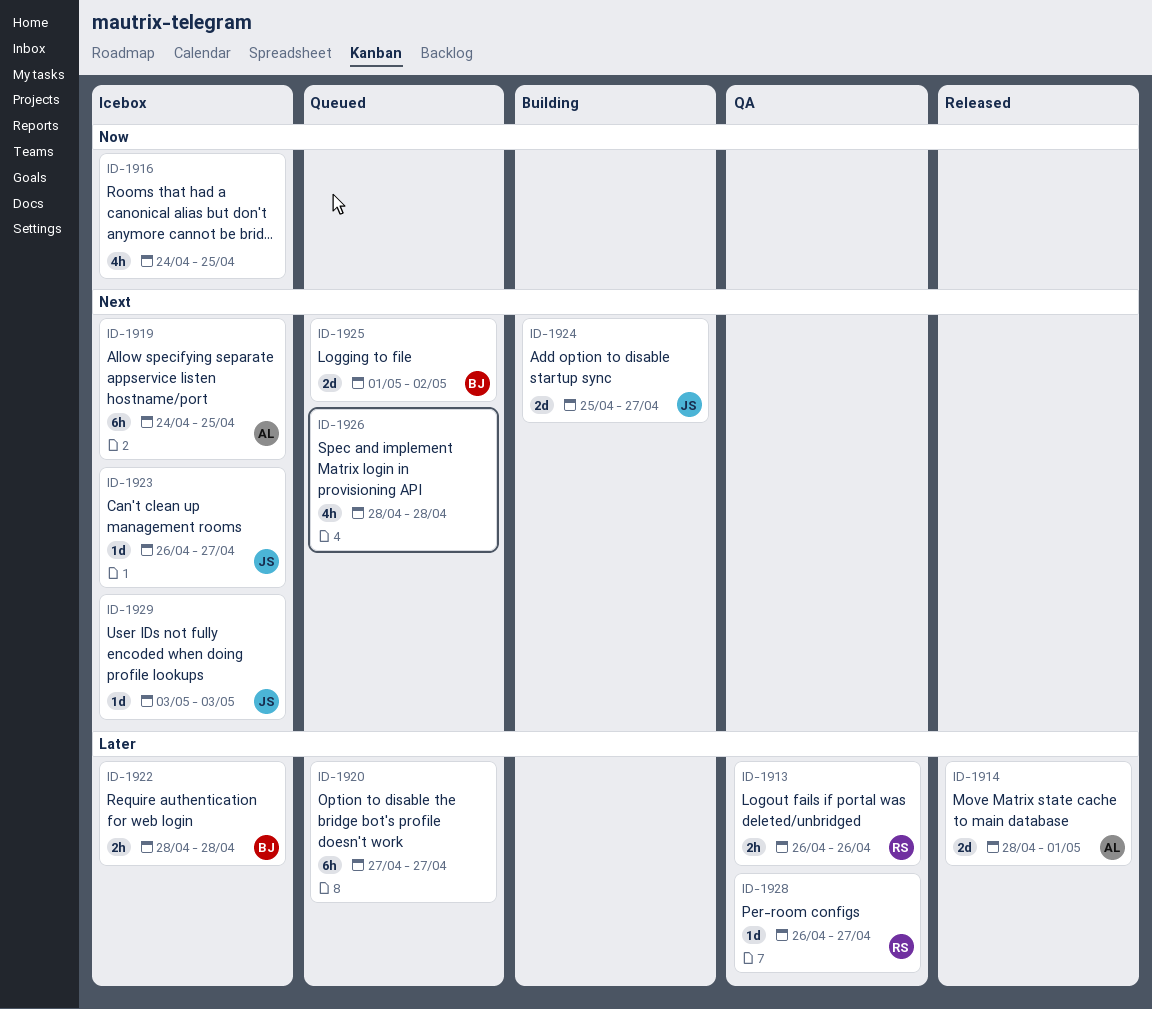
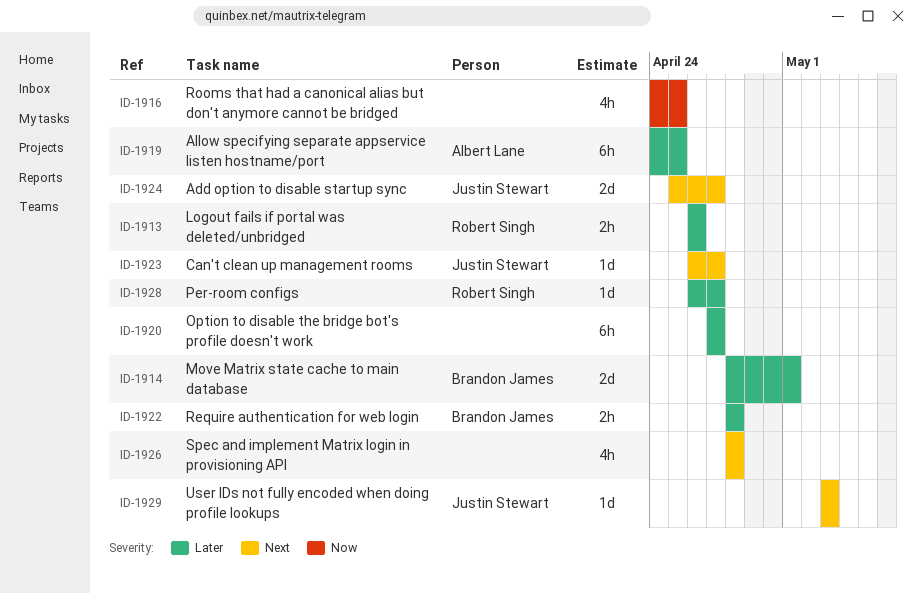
ID-1914, owner: Albert Lane -> Brandon James
ID-1919, priority: Next -> Later
ID-1925: present -> none

